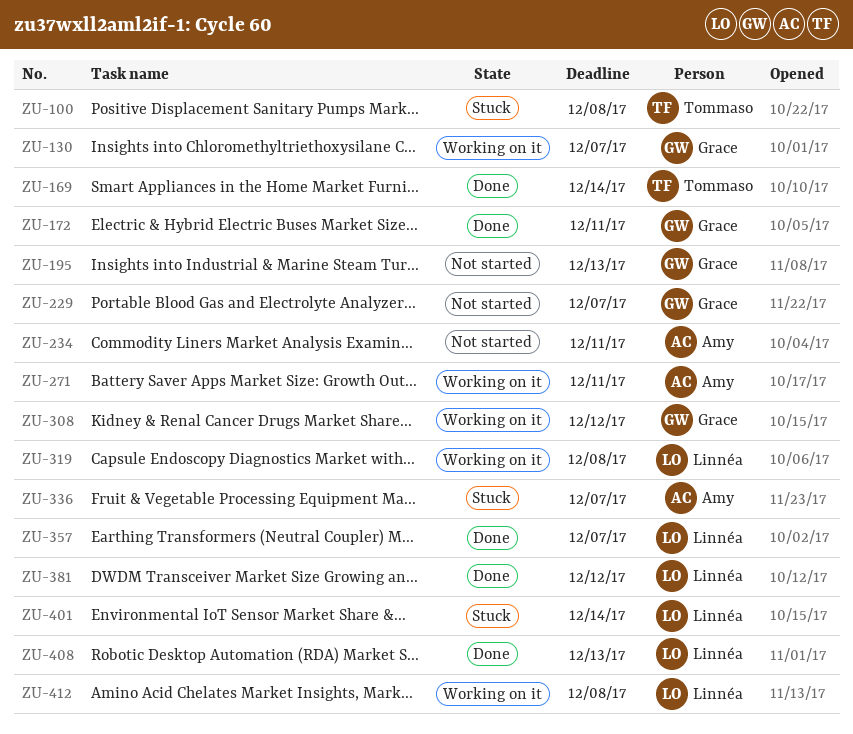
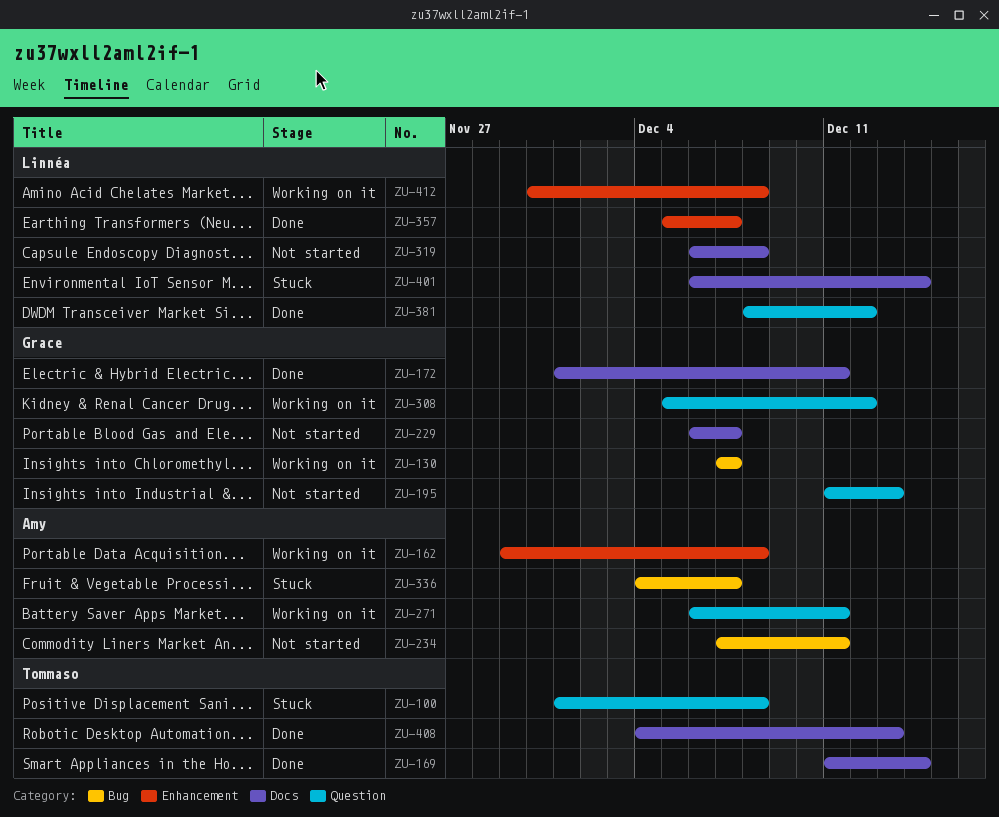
ZU-162: none -> present
ZU-319, status: Working on it -> Not started
ZU-408, owner: Linnéa -> Tommaso

